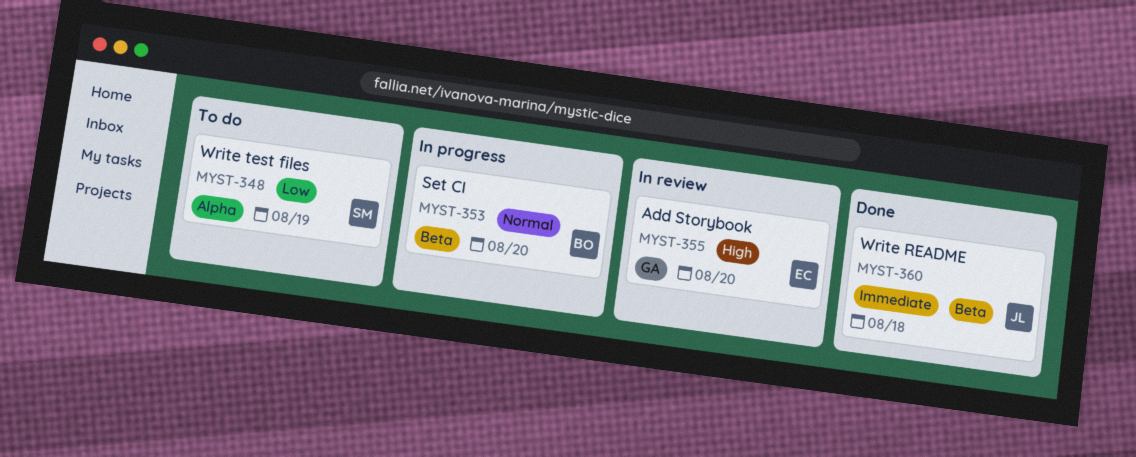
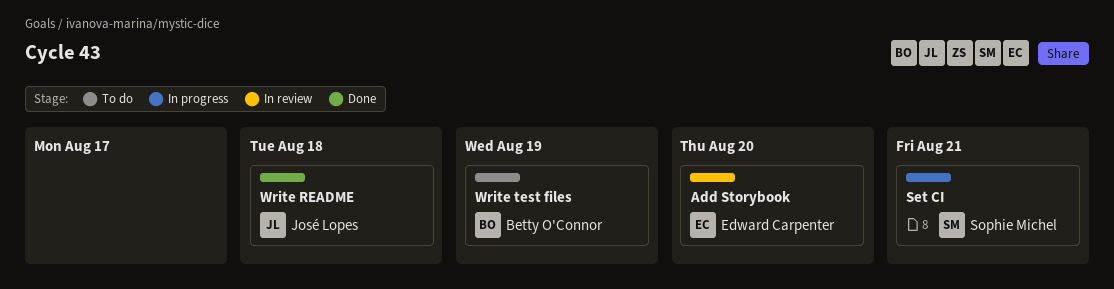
Set CI, owner: Betty O'Connor -> Sophie Michel
Set CI, due: Aug 20 -> Aug 21
Write test files, owner: Sophie Michel -> Betty O'Connor

